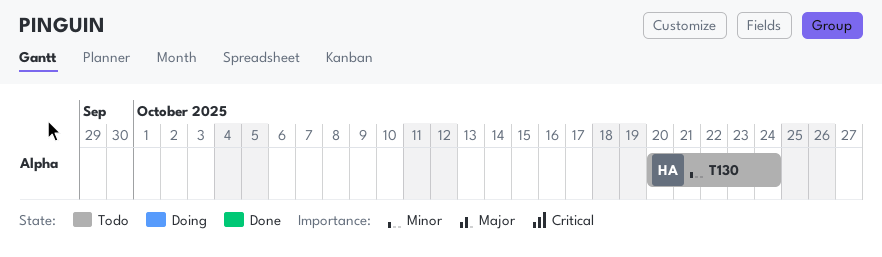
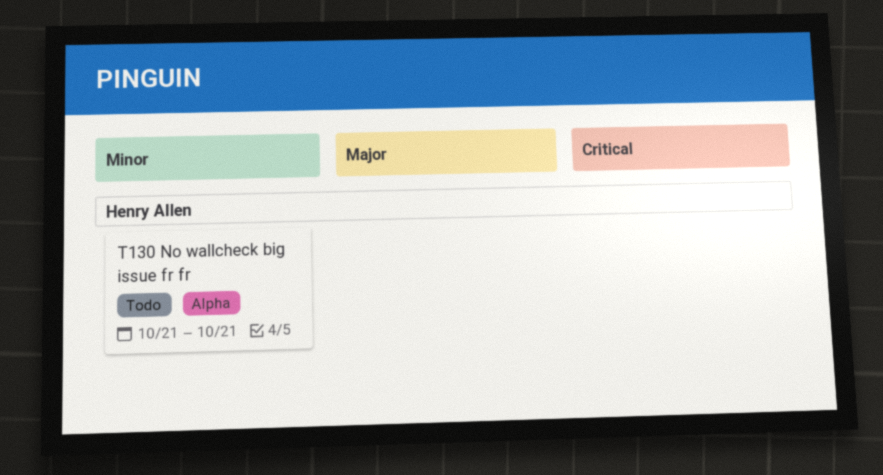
T130, start: Oct 20 -> Oct 21
T130, due: Oct 24 -> Oct 21

